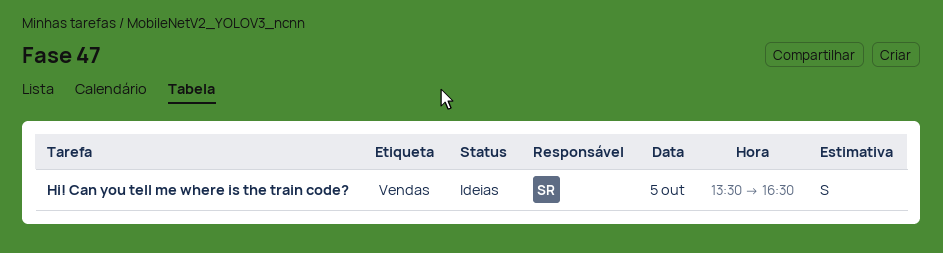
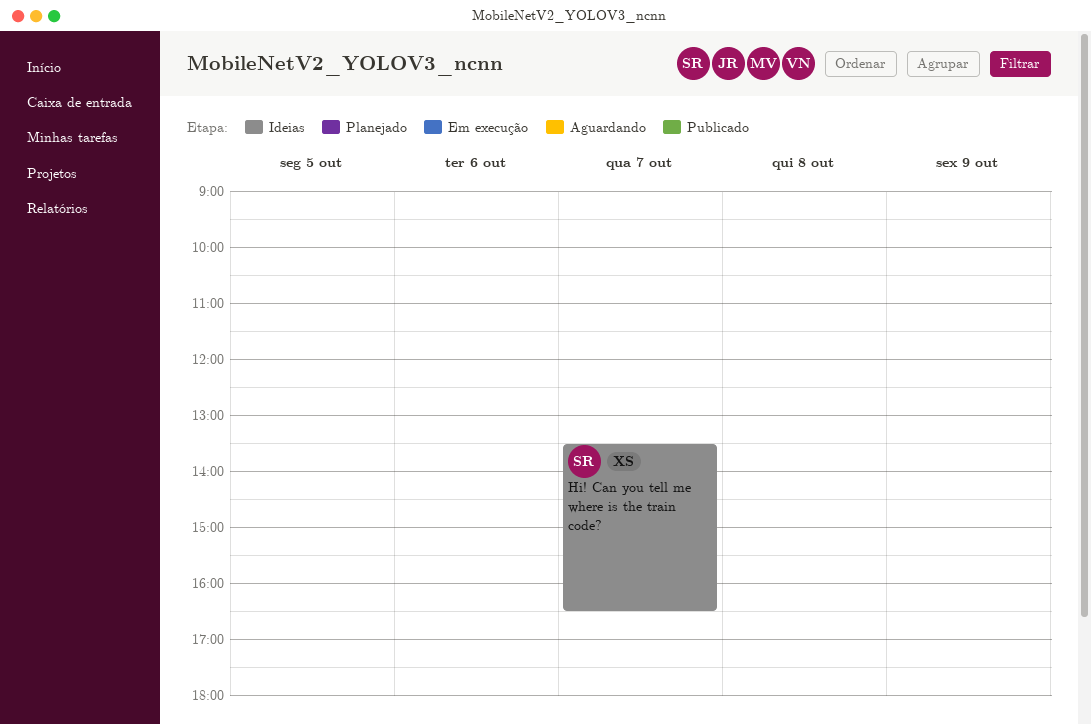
Hi! Can you tell me where is the train code?, estimate: S -> XS
Hi! Can you tell me where is the train code?, day: Oct 5 -> Oct 7

